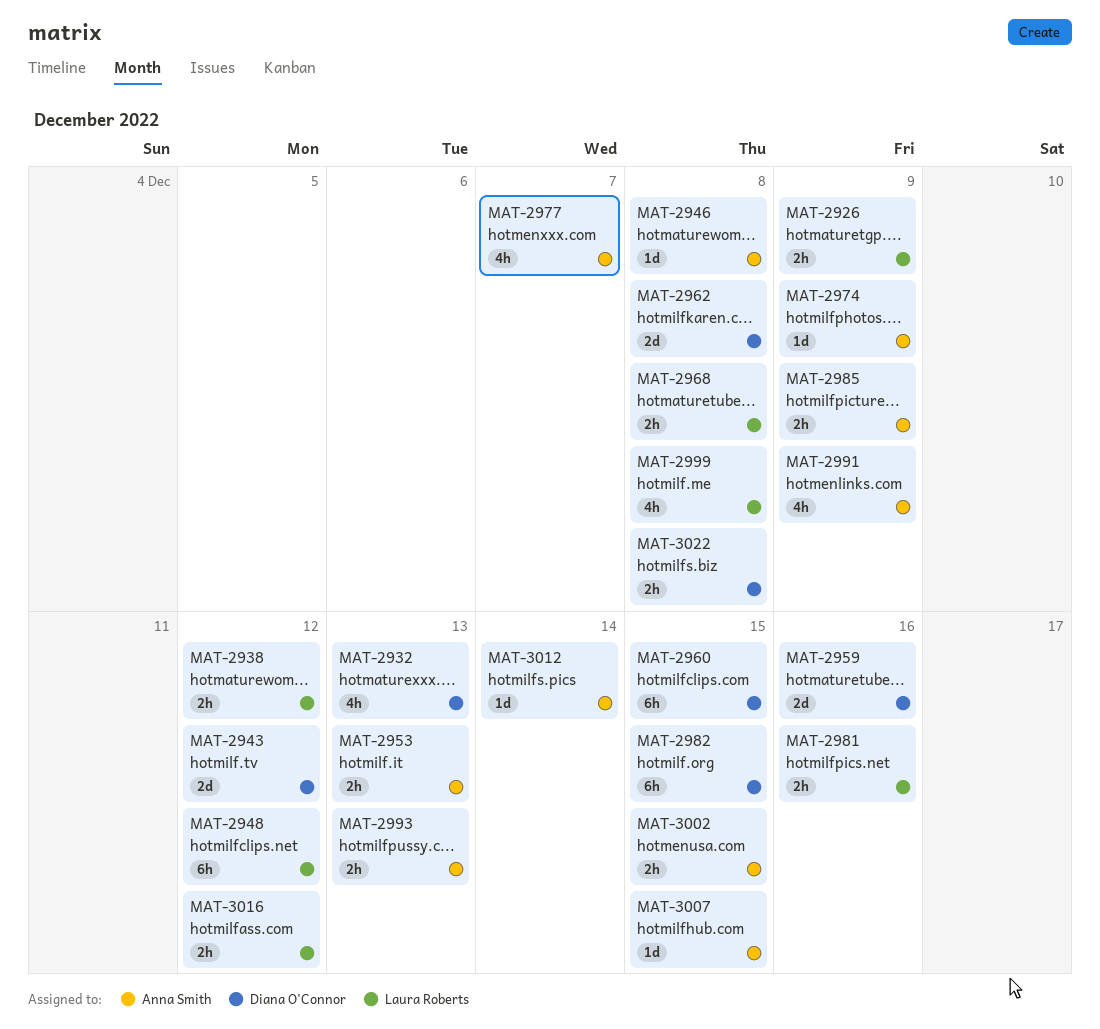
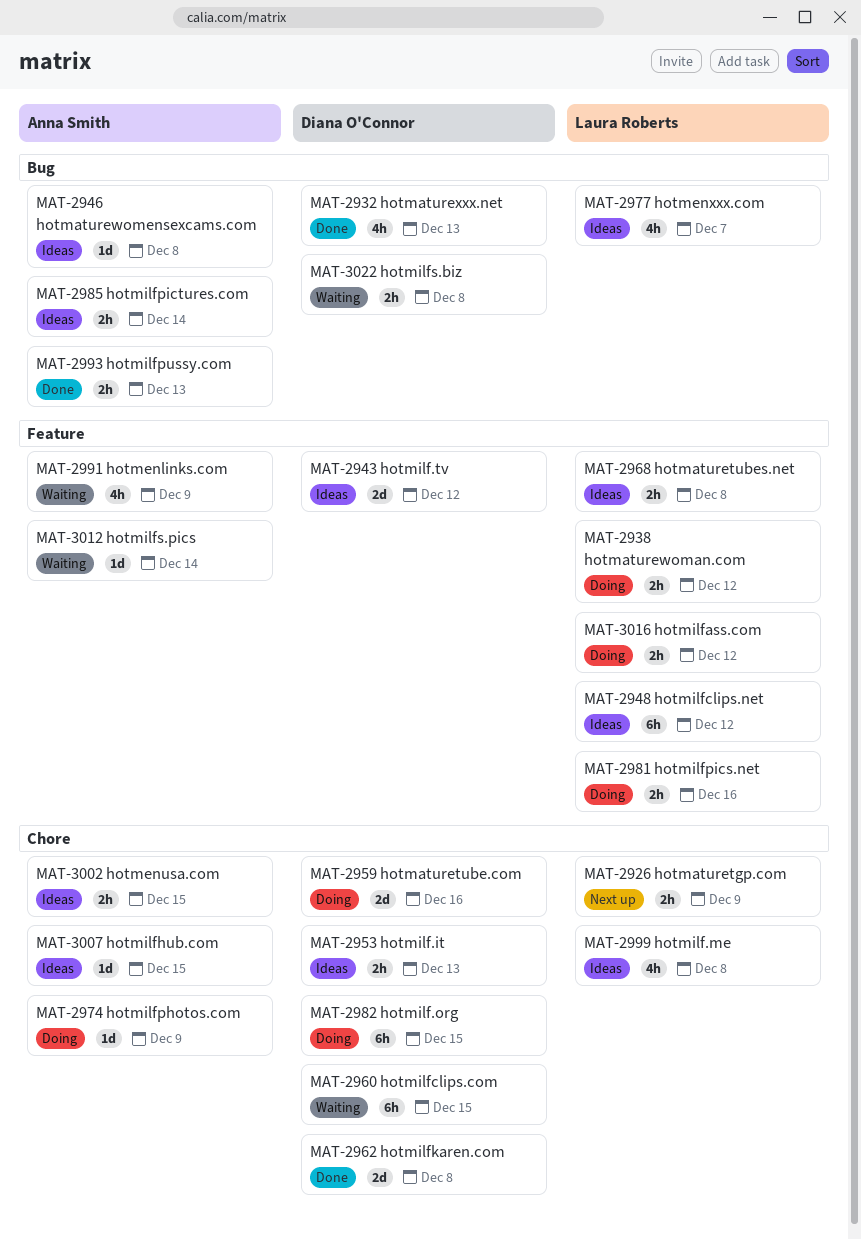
MAT-2953, owner: Anna Smith -> Diana O'Connor
MAT-2977, owner: Anna Smith -> Laura Roberts
MAT-2985, due: Dec 9 -> Dec 14

